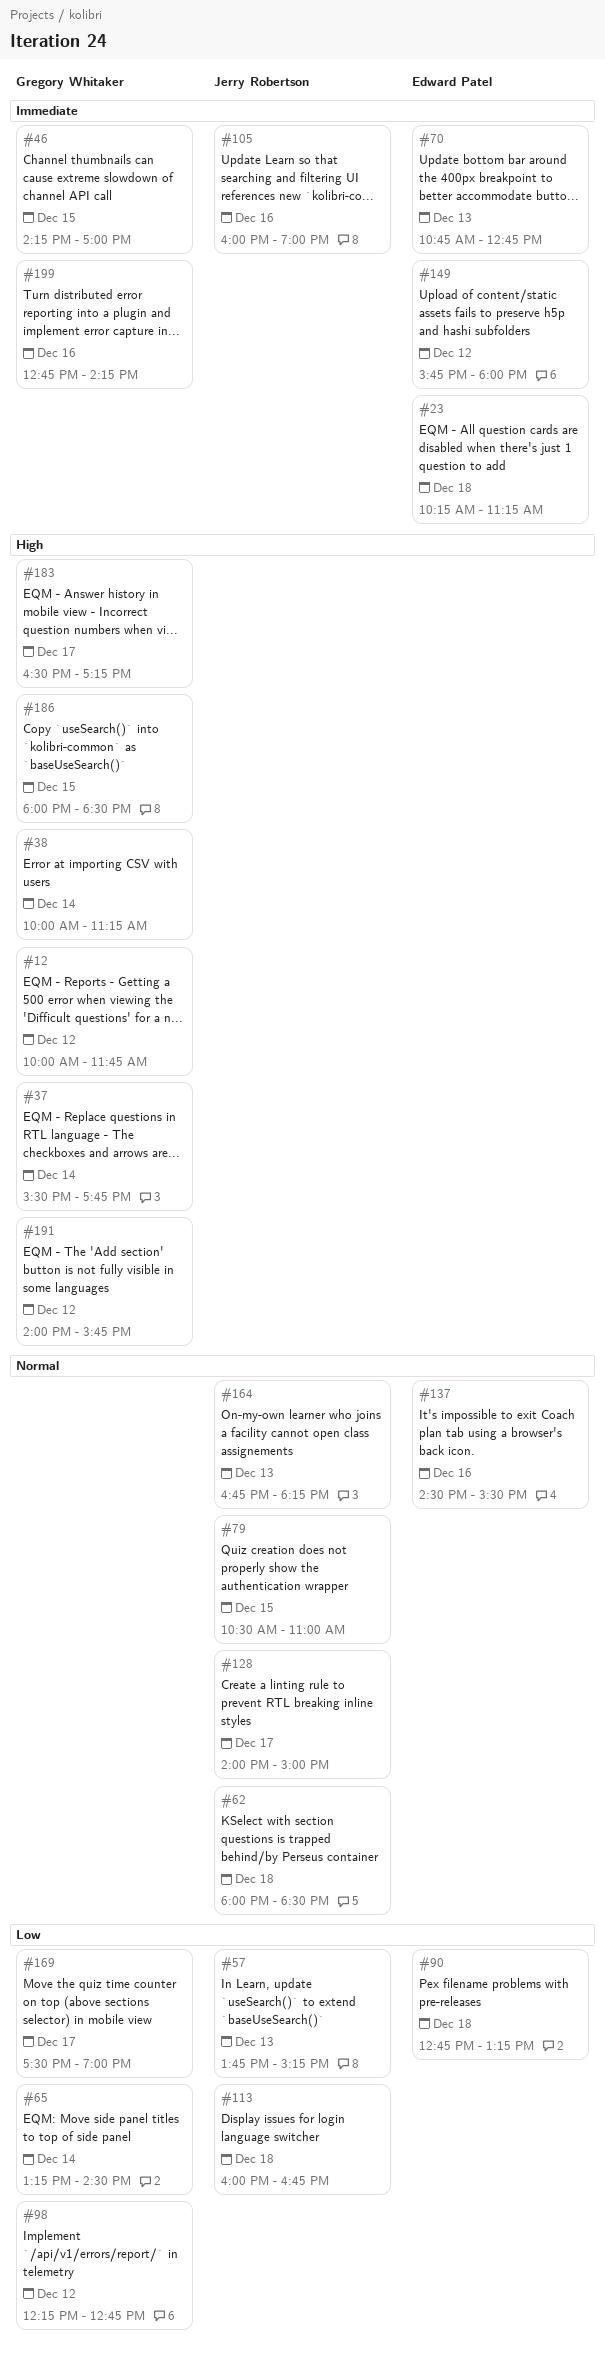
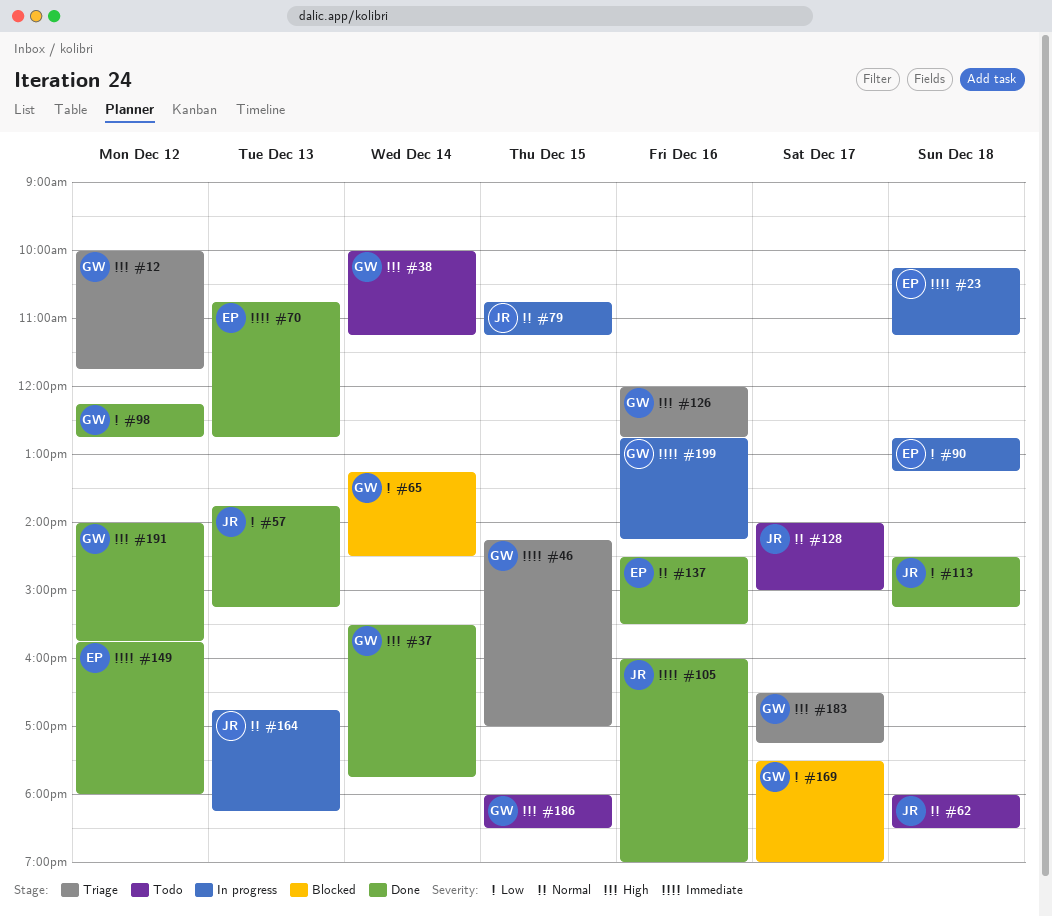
#79, begins: 10:30 -> 10:45
#79, ends: 11:00 -> 11:15
#113, begins: 16:00 -> 14:30
#113, ends: 16:45 -> 15:15
#126: none -> present

